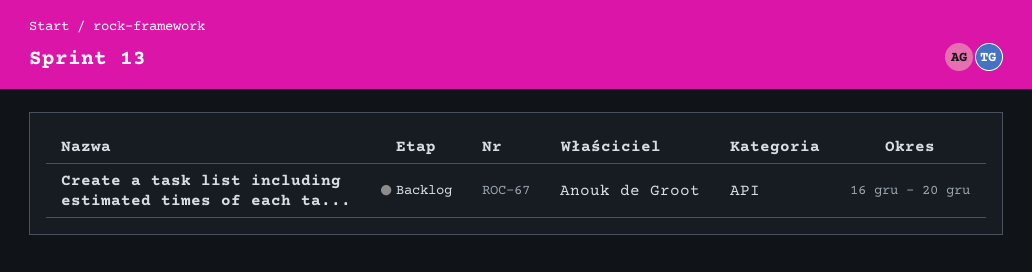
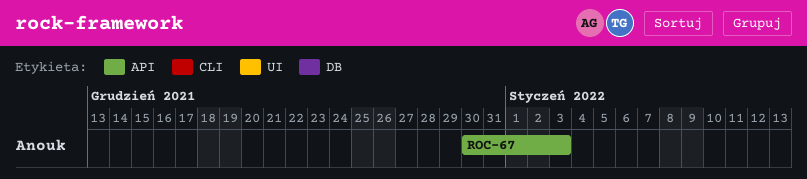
ROC-67, start: Dec 16 -> Dec 30
ROC-67, due: Dec 20 -> Jan 3

